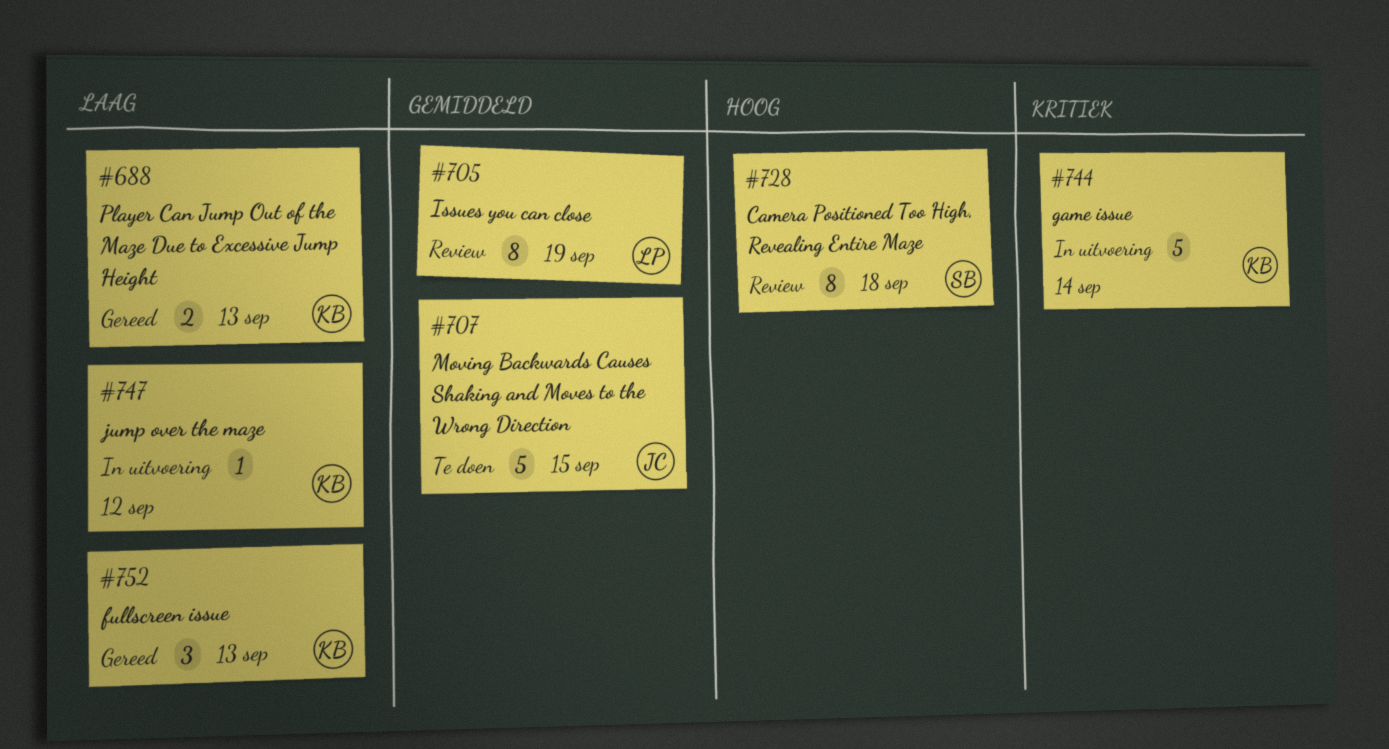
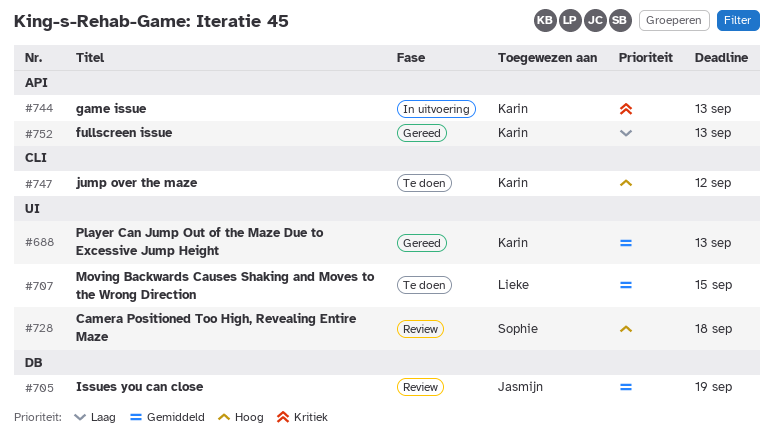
#688, priority: Laag -> Gemiddeld
#705, owner: Lieke -> Jasmijn
#707, owner: Jasmijn -> Lieke
#744, due: Sep 14 -> Sep 13
#747, status: In uitvoering -> Te doen
#747, priority: Laag -> Hoog

